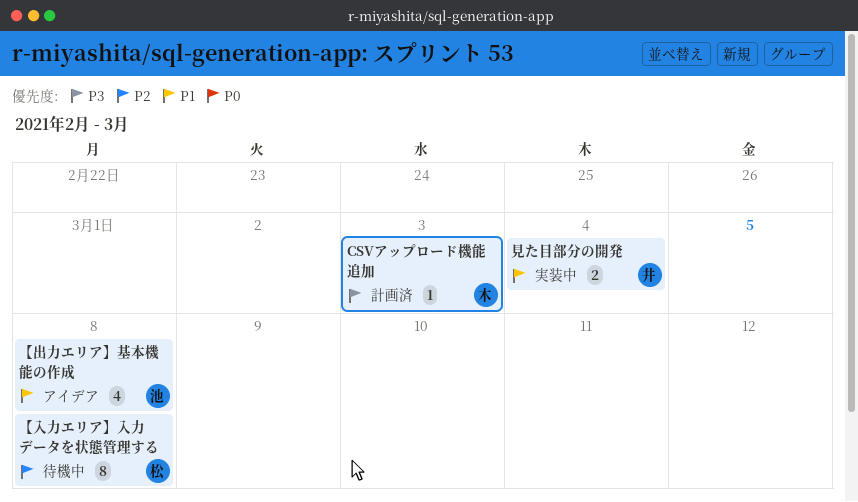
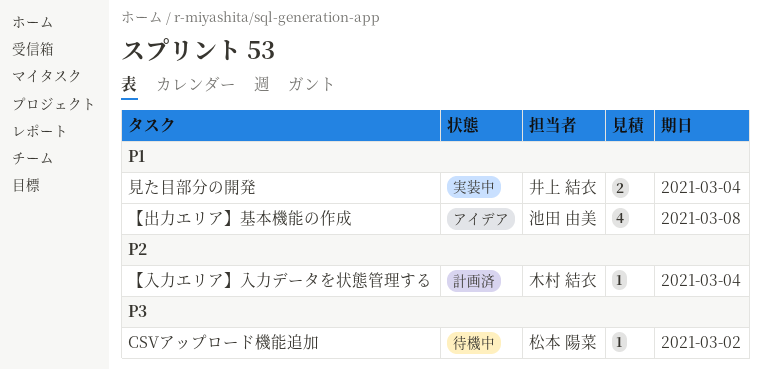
CSVアップロード機能追加, status: 計画済 -> 待機中
CSVアップロード機能追加, owner: 木村 結衣 -> 松本 陽菜
CSVアップロード機能追加, due: Mar 3 -> Mar 2
【入力エリア】入力データを状態管理する, status: 待機中 -> 計画済
【入力エリア】入力データを状態管理する, owner: 松本 陽菜 -> 木村 結衣
【入力エリア】入力データを状態管理する, estimate: 8 -> 1
【入力エリア】入力データを状態管理する, due: Mar 8 -> Mar 4

